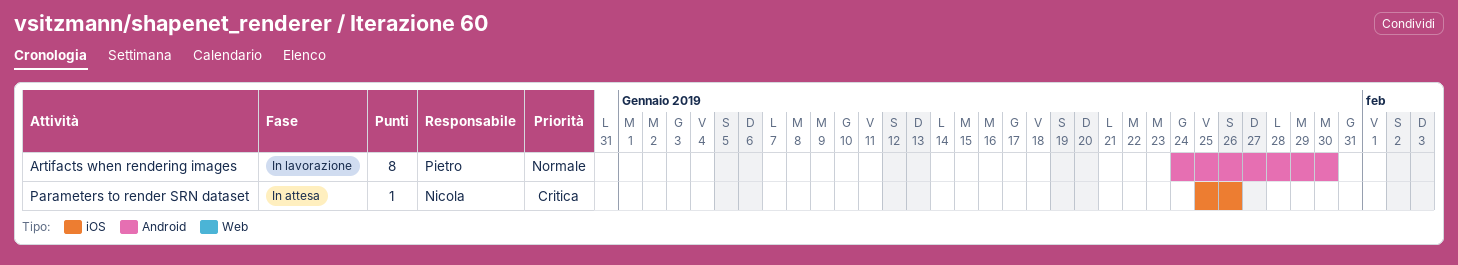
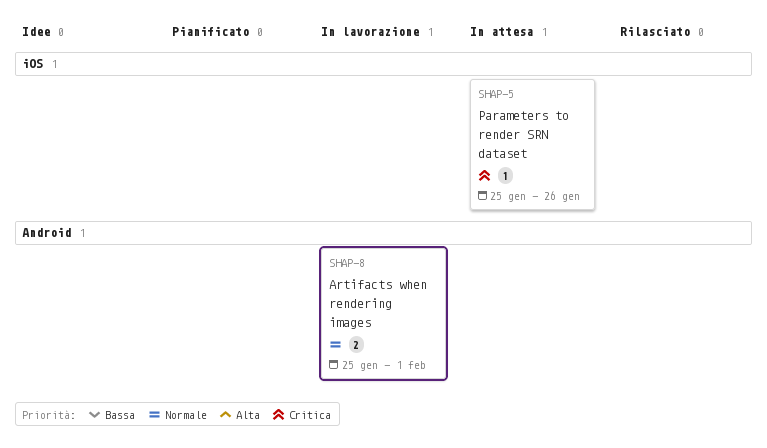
Artifacts when rendering images, estimate: 8 -> 2
Artifacts when rendering images, start: Jan 24 -> Jan 25
Artifacts when rendering images, due: Jan 30 -> Feb 1

